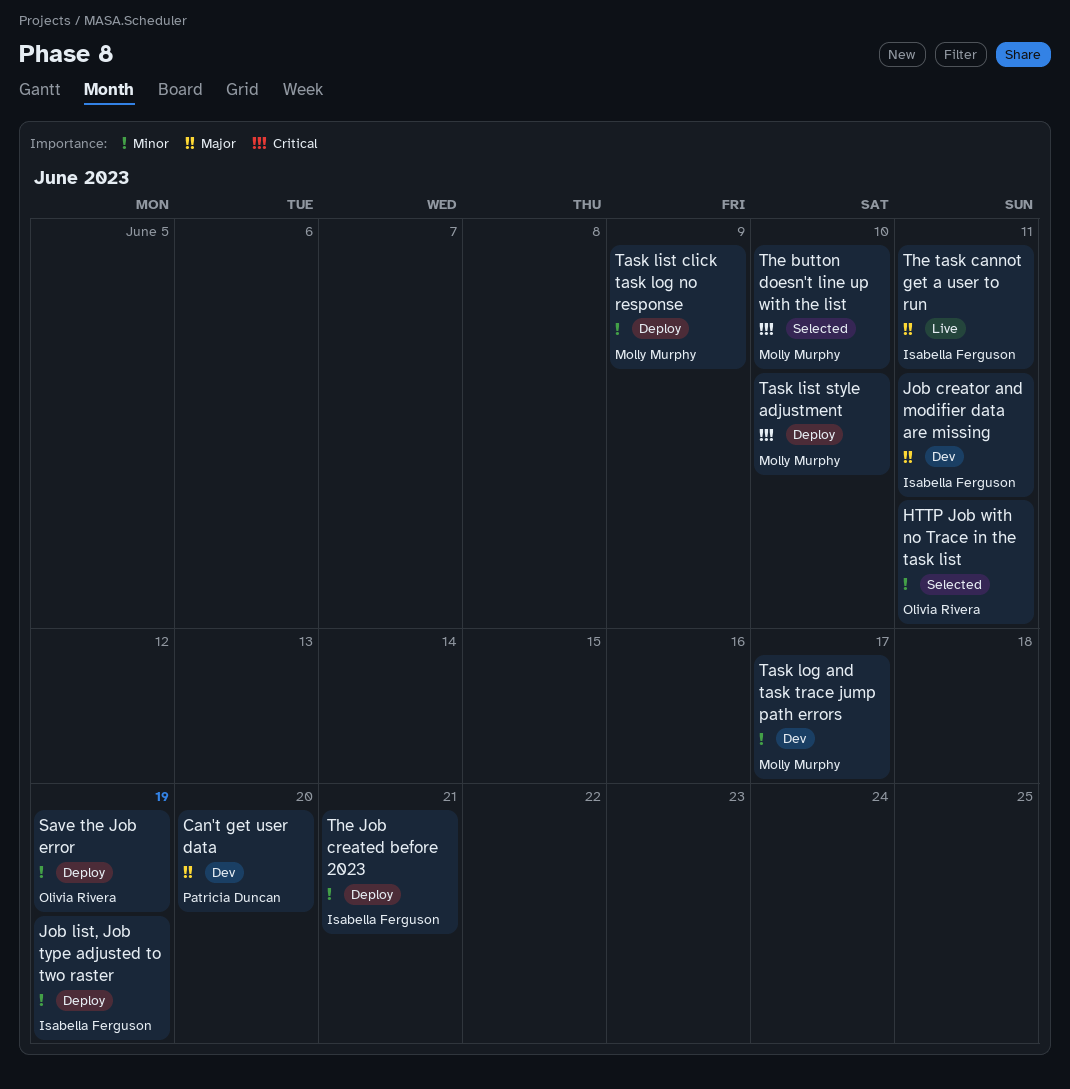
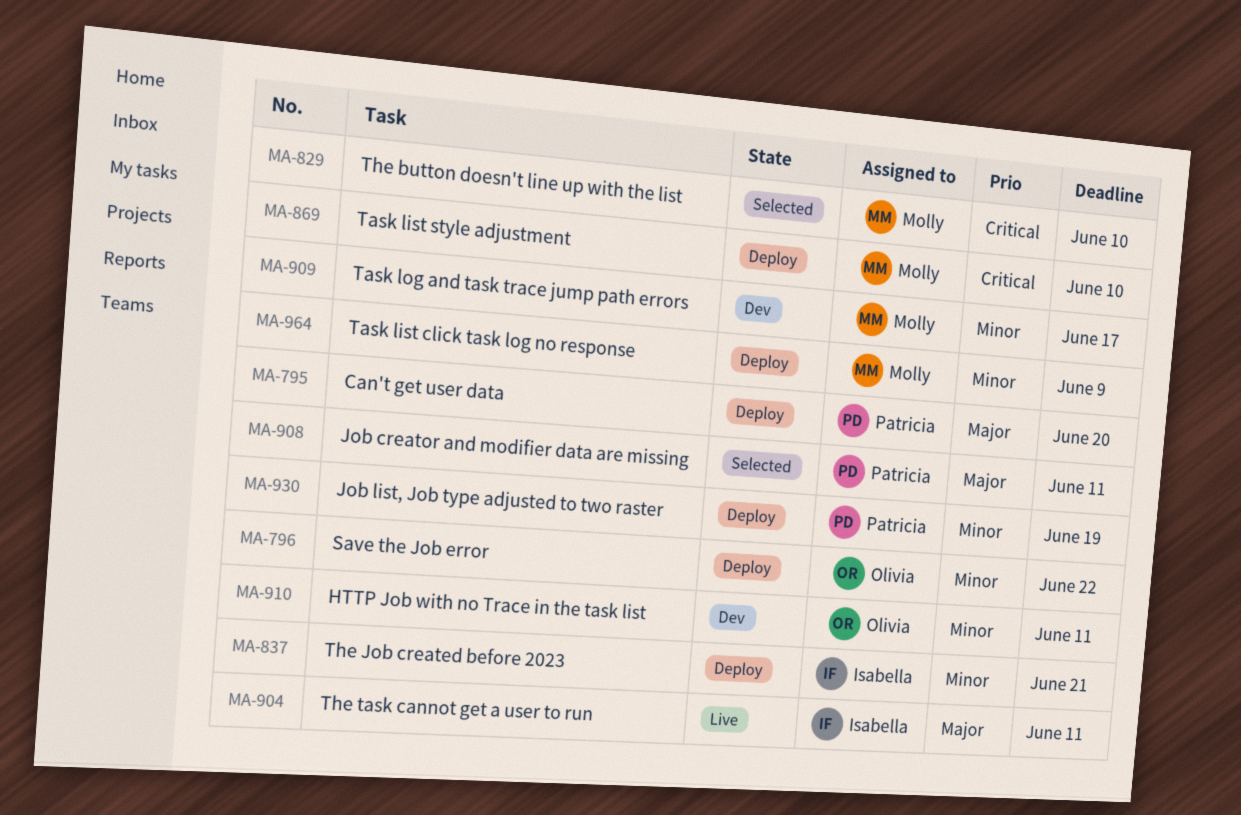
Can't get user data, status: Dev -> Deploy
HTTP Job with no Trace in the task list, status: Selected -> Dev
Job creator and modifier data are missing, status: Dev -> Selected
Job creator and modifier data are missing, owner: Isabella Ferguson -> Patricia Duncan
Job list, Job type adjusted to two raster, owner: Isabella Ferguson -> Patricia Duncan
Save the Job error, due: Jun 19 -> Jun 22

